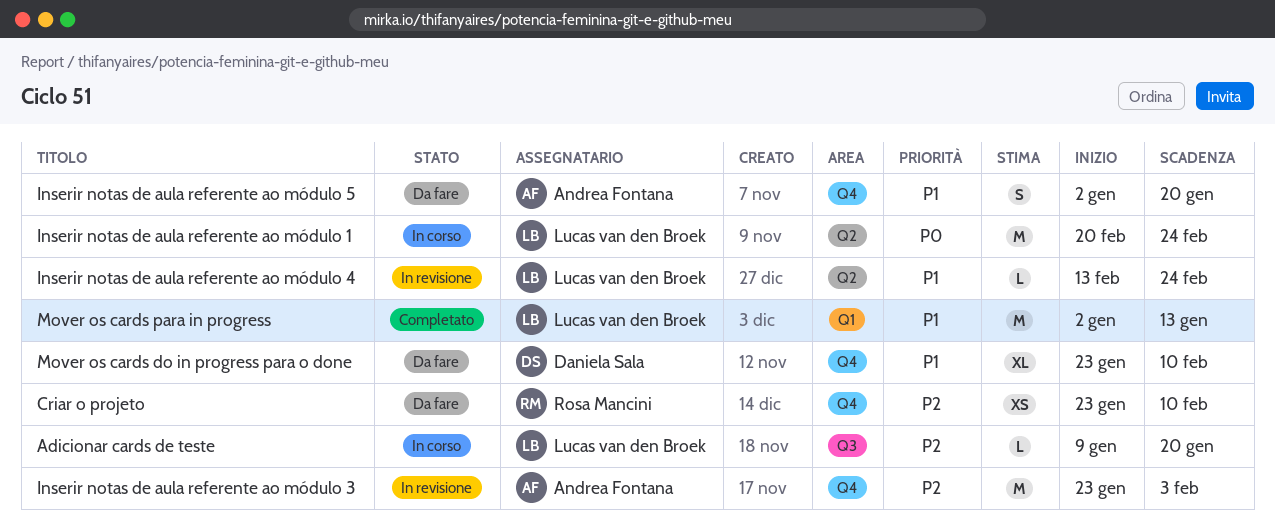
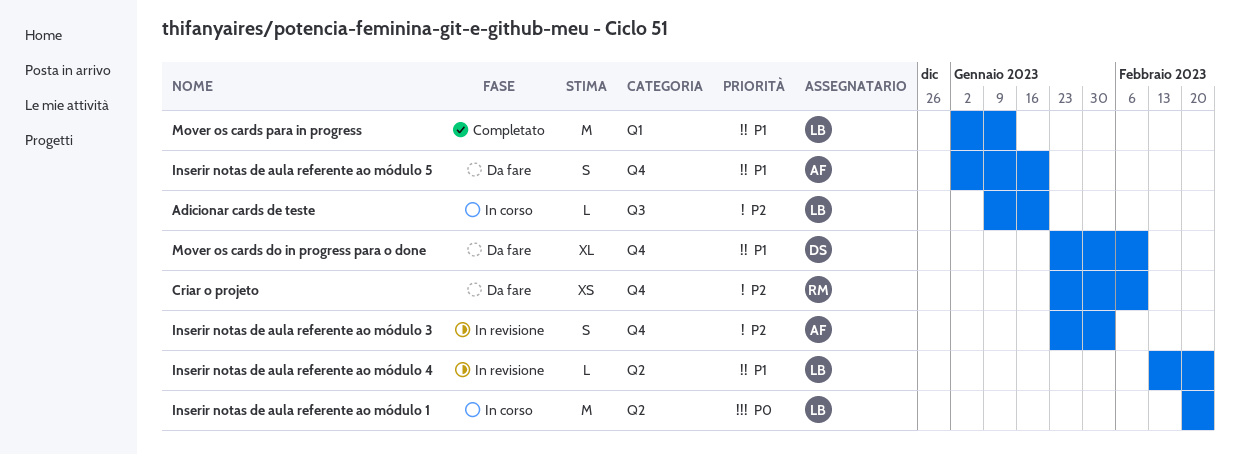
Inserir notas de aula referente ao módulo 3, estimate: M -> S

